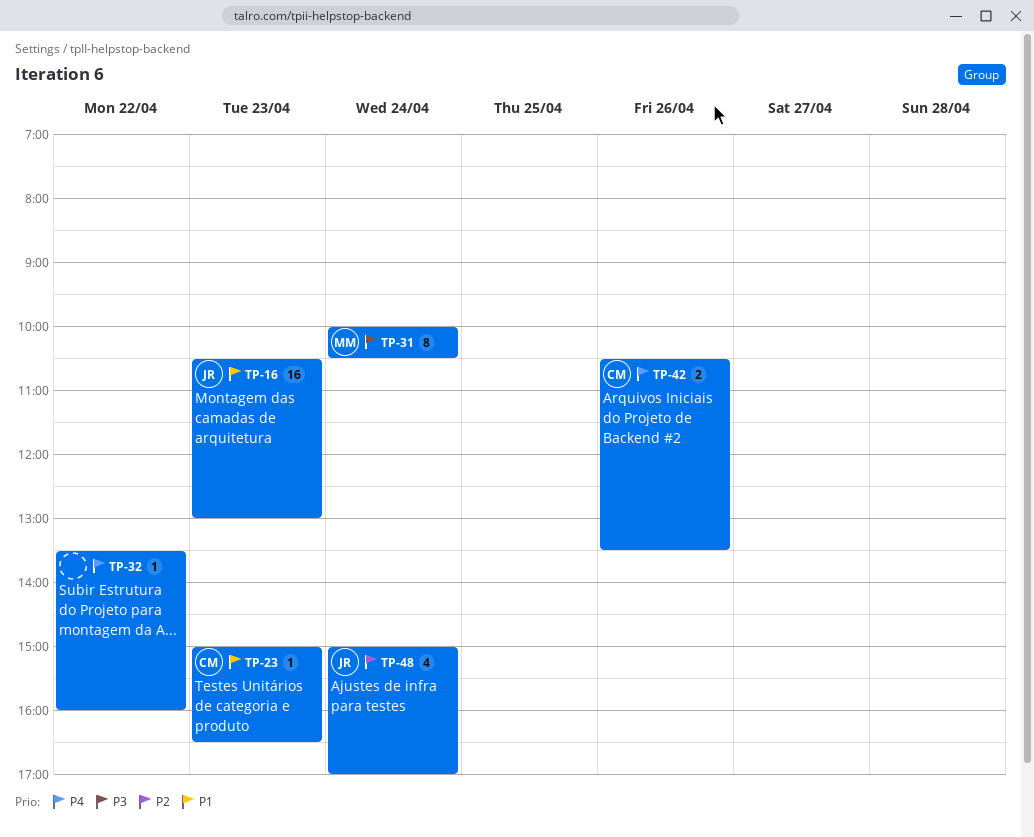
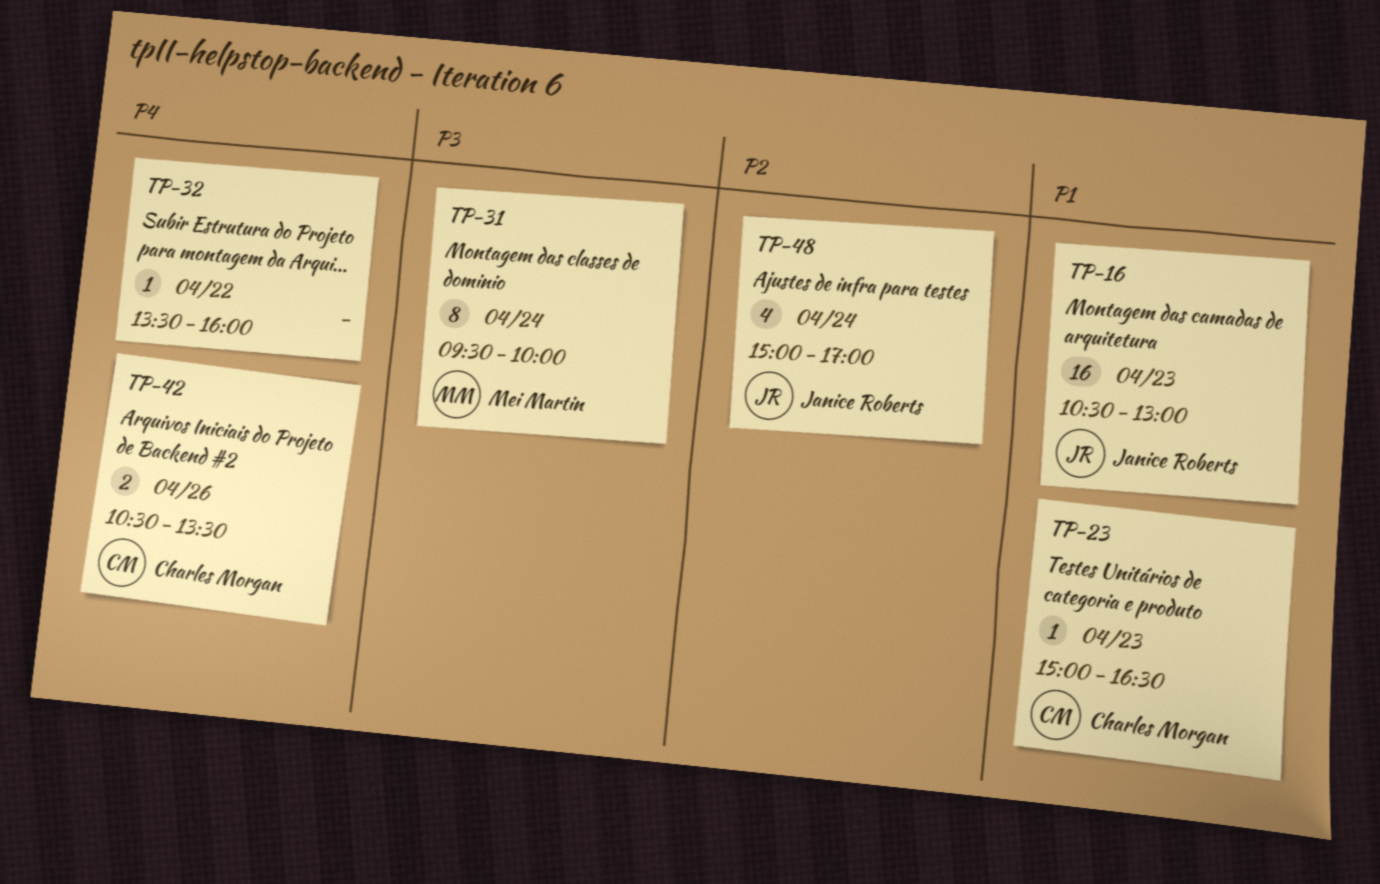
TP-31, begins: 10:00 -> 09:30
TP-31, ends: 10:30 -> 10:00

